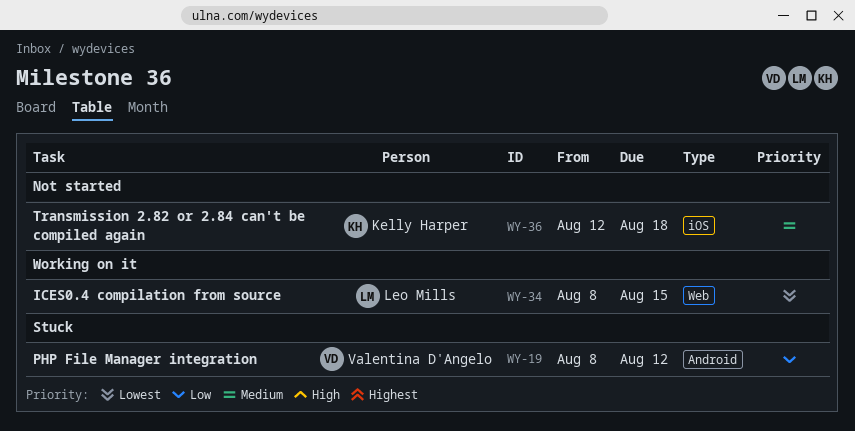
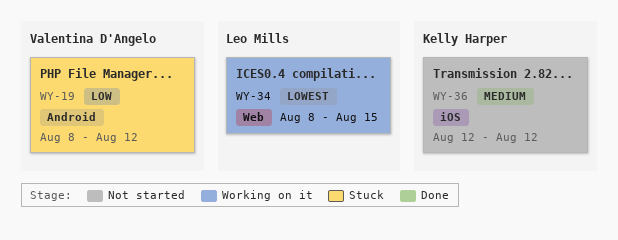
WY-36, due: Aug 18 -> Aug 12

